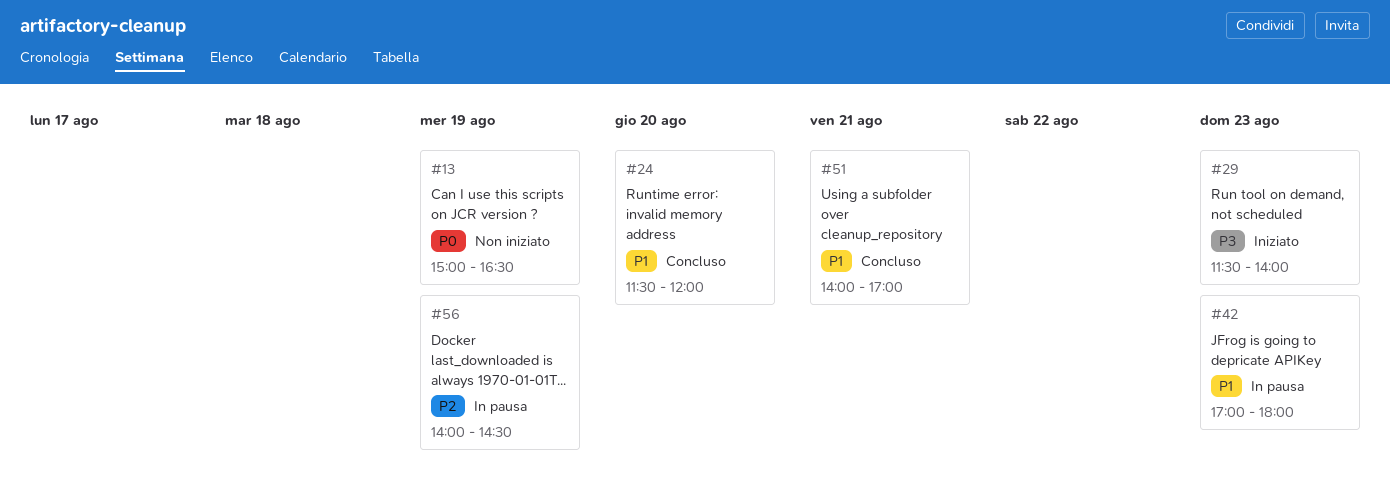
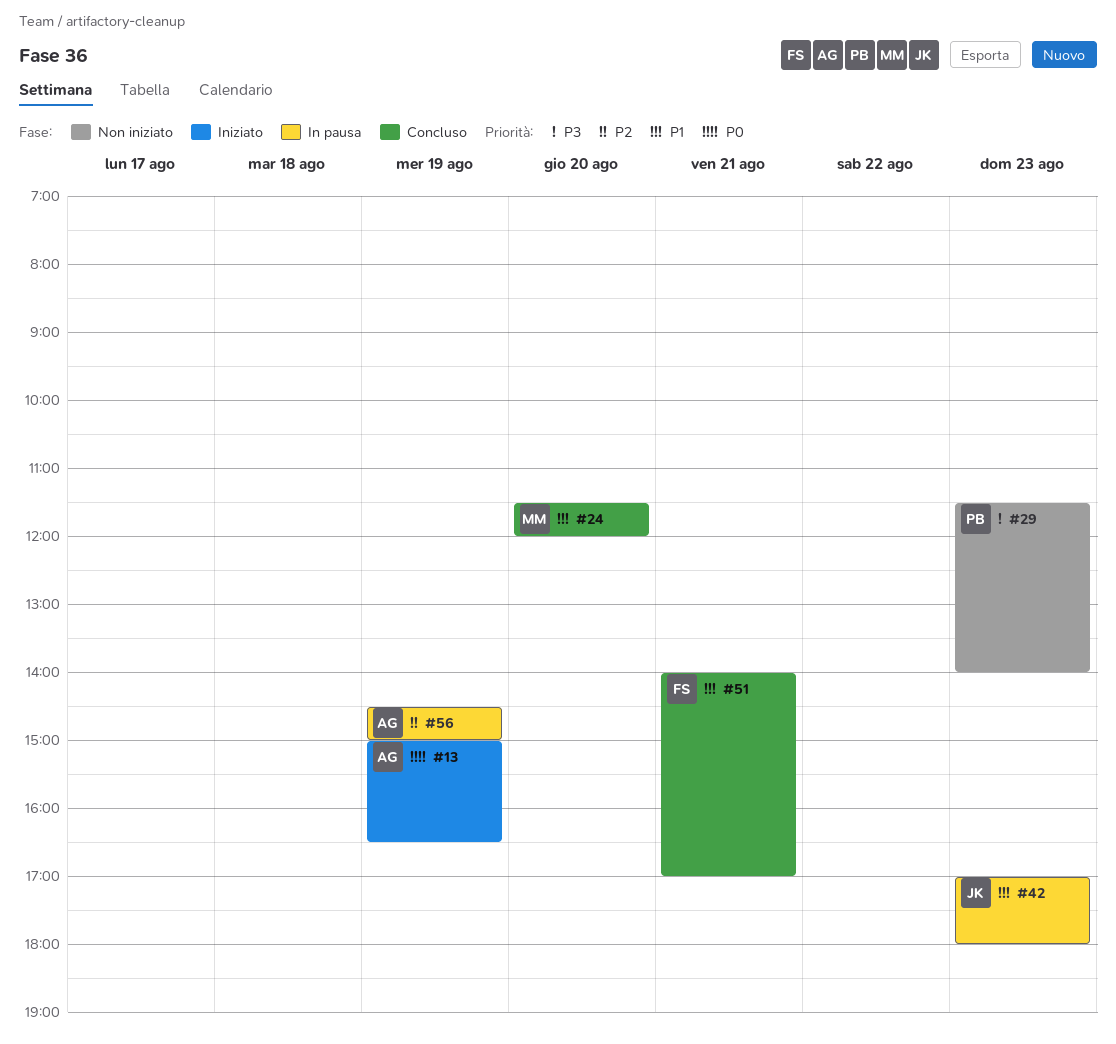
#13, status: Non iniziato -> Iniziato
#29, status: Iniziato -> Non iniziato
#56, begins: 14:00 -> 14:30
#56, ends: 14:30 -> 15:00

